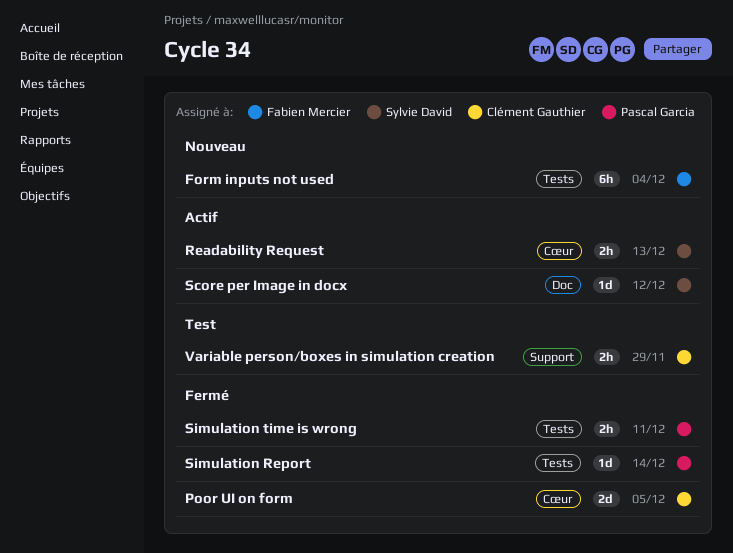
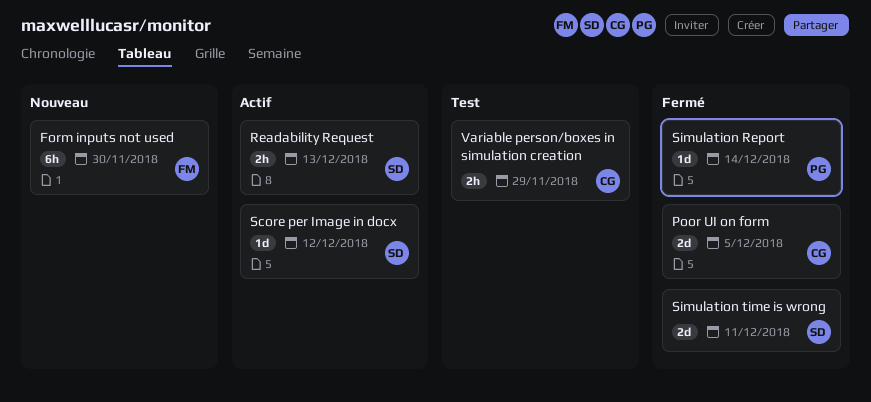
Form inputs not used, due: Dec 4 -> Nov 30
Simulation time is wrong, owner: Pascal Garcia -> Sylvie David
Simulation time is wrong, estimate: 2h -> 2d

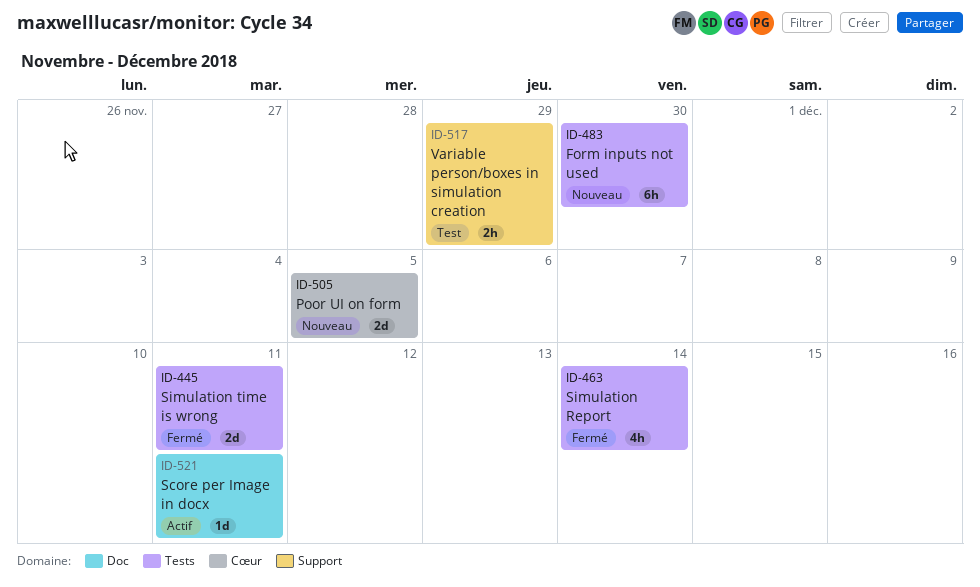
Poor UI on form, status: Fermé -> Nouveau
Readability Request: present -> none
Score per Image in docx, due: Dec 12 -> Dec 11
Simulation Report, estimate: 1d -> 4h

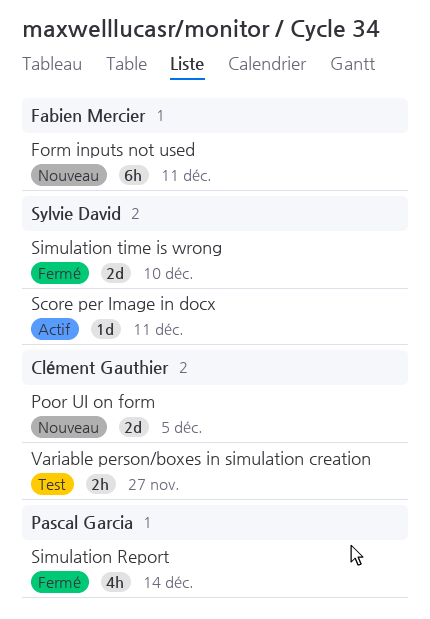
Form inputs not used, due: Nov 30 -> Dec 11
Simulation time is wrong, due: Dec 11 -> Dec 10
Variable person/boxes in simulation creation, due: Nov 29 -> Nov 27

